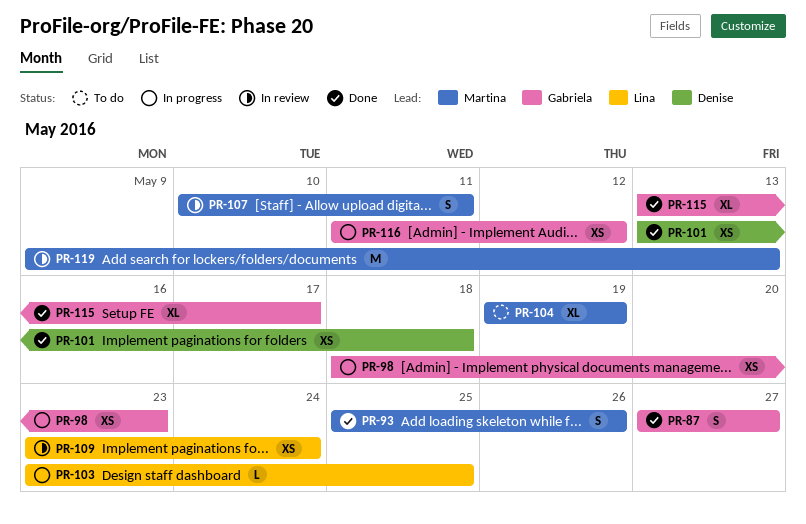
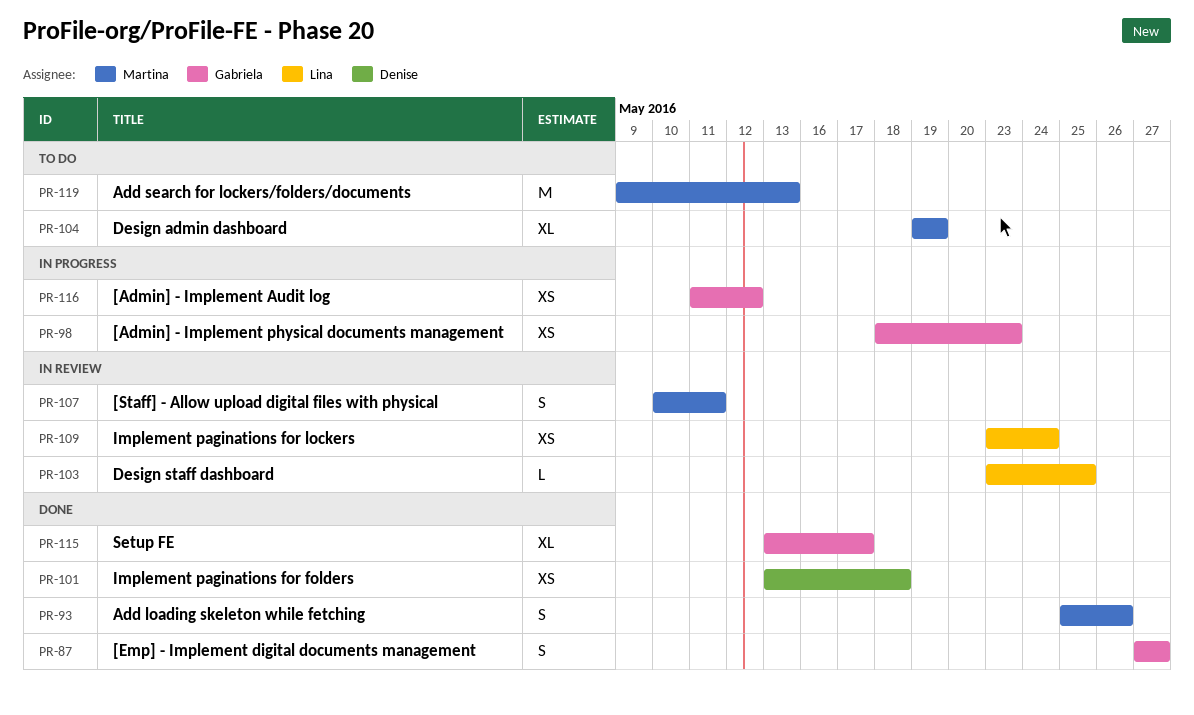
PR-103, status: In progress -> In review
PR-119, status: In review -> To do

